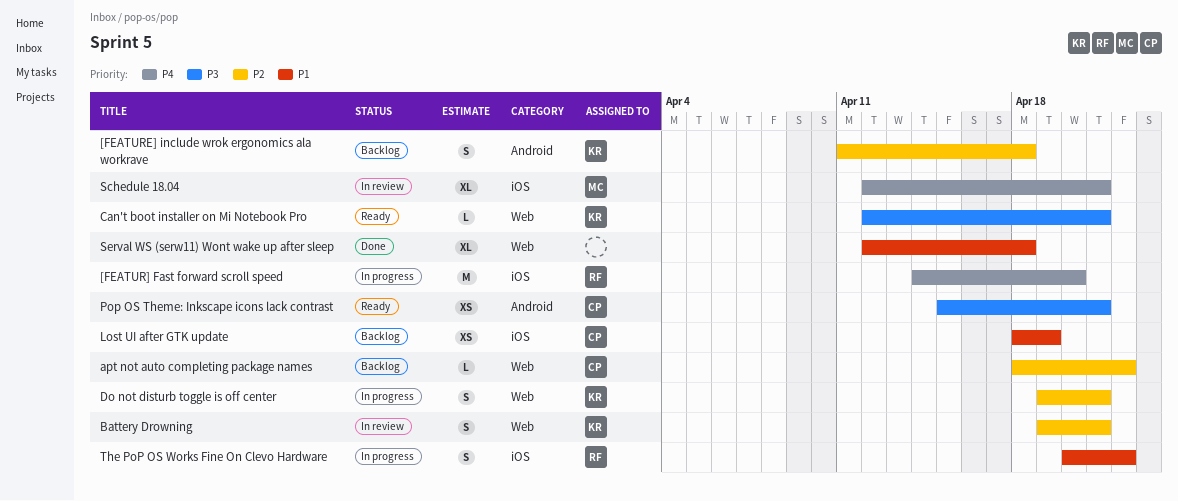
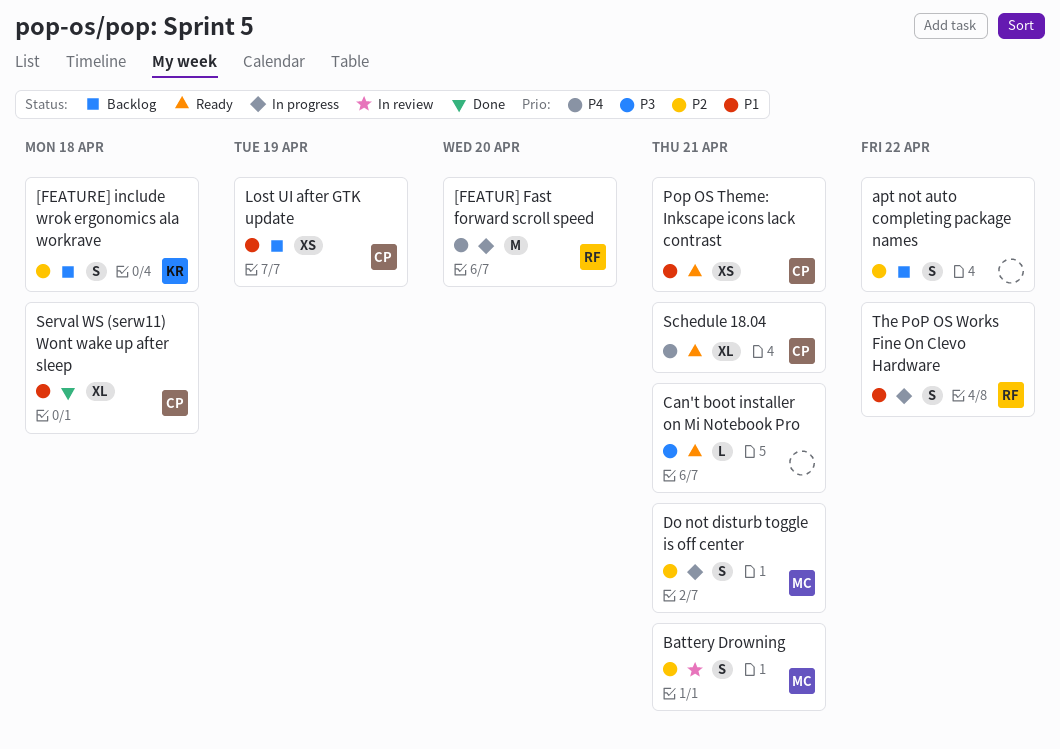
apt not auto completing package names, owner: CP -> none
apt not auto completing package names, estimate: L -> S
Battery Drowning, owner: KR -> MC
Can't boot installer on Mi Notebook Pro, owner: KR -> none
Do not disturb toggle is off center, owner: KR -> MC
Pop OS Theme: Inkscape icons lack contrast, priority: P3 -> P1
Schedule 18.04, status: In review -> Ready
Schedule 18.04, owner: MC -> CP
Serval WS (serw11) Wont wake up after sleep, owner: none -> CP

